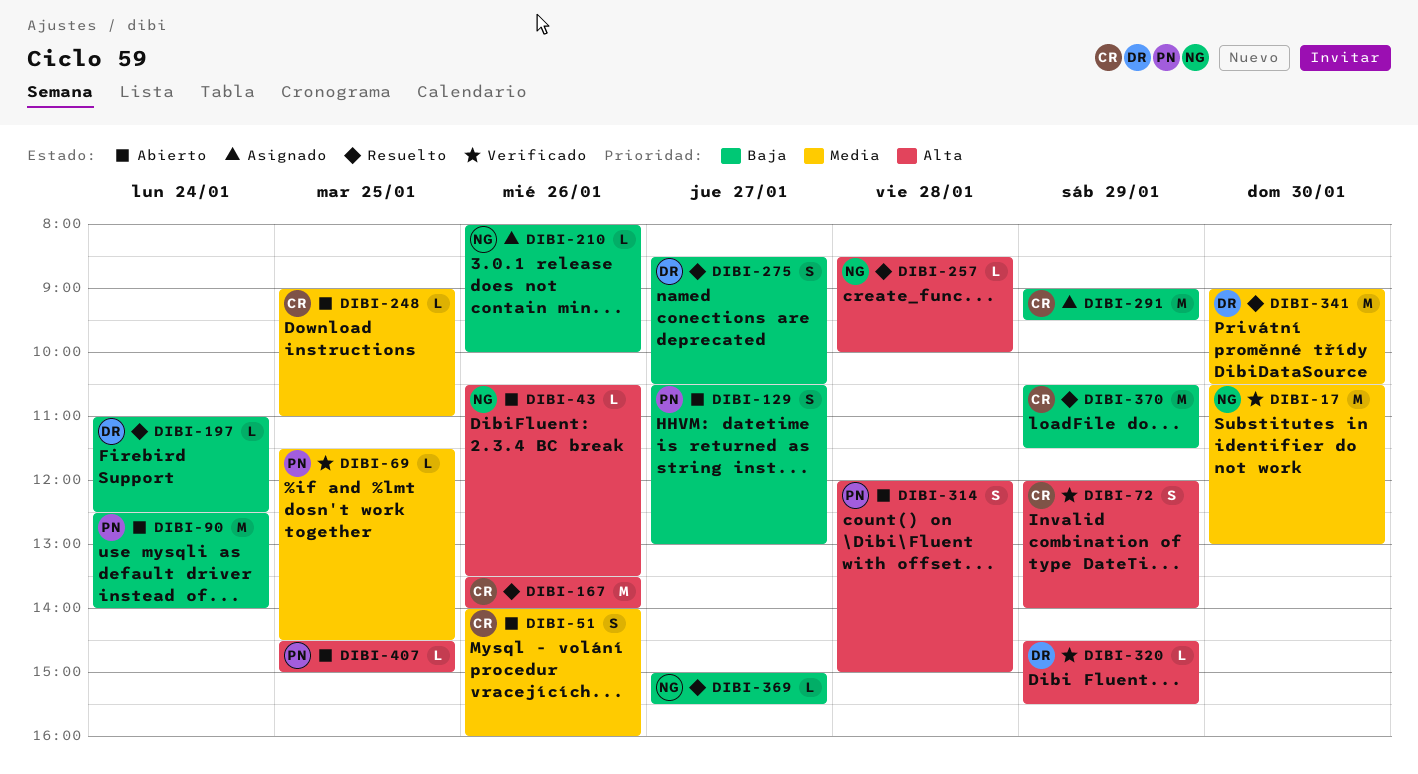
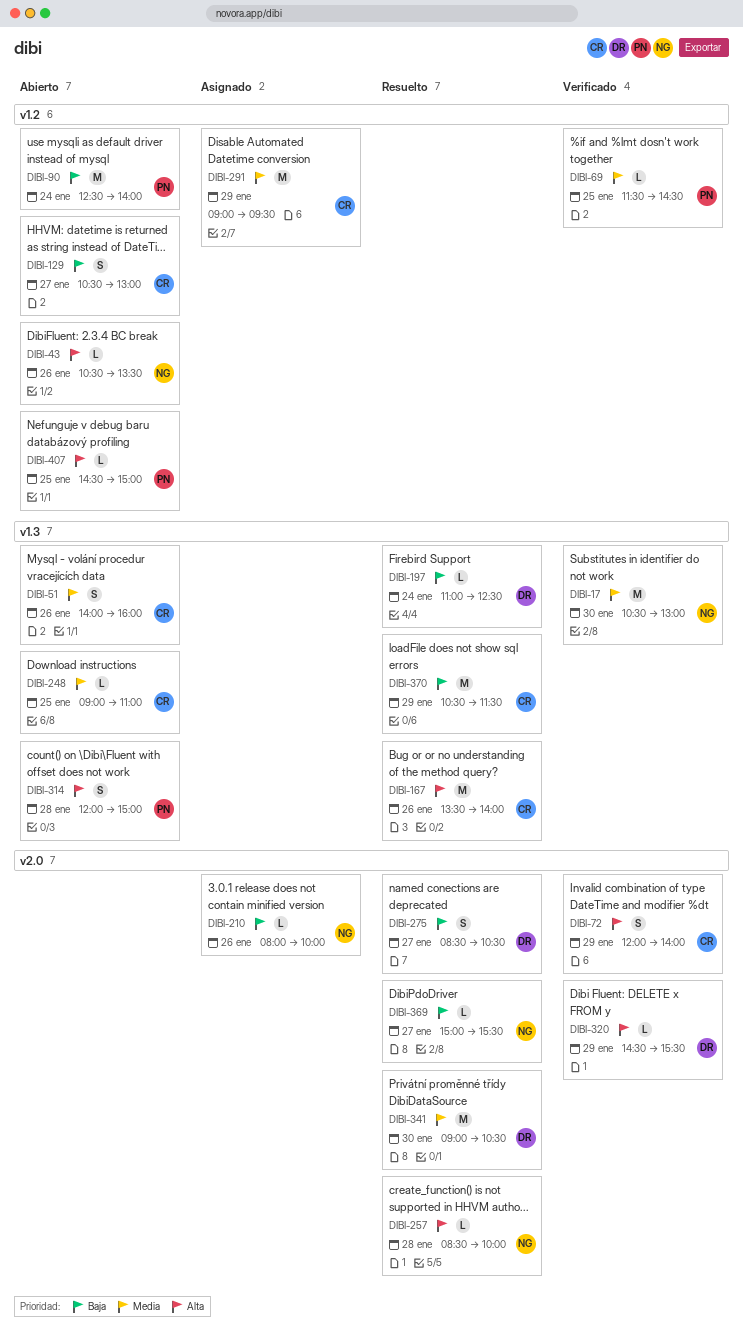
DIBI-129, owner: PN -> CR
DIBI-291, priority: Baja -> Media

